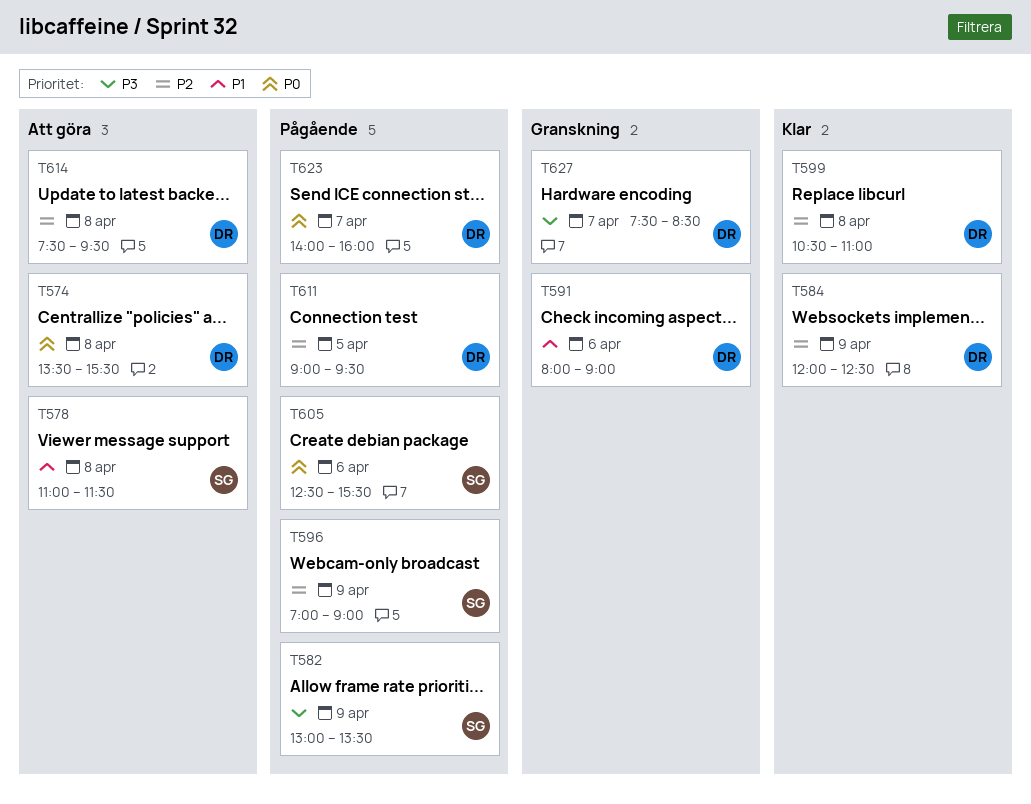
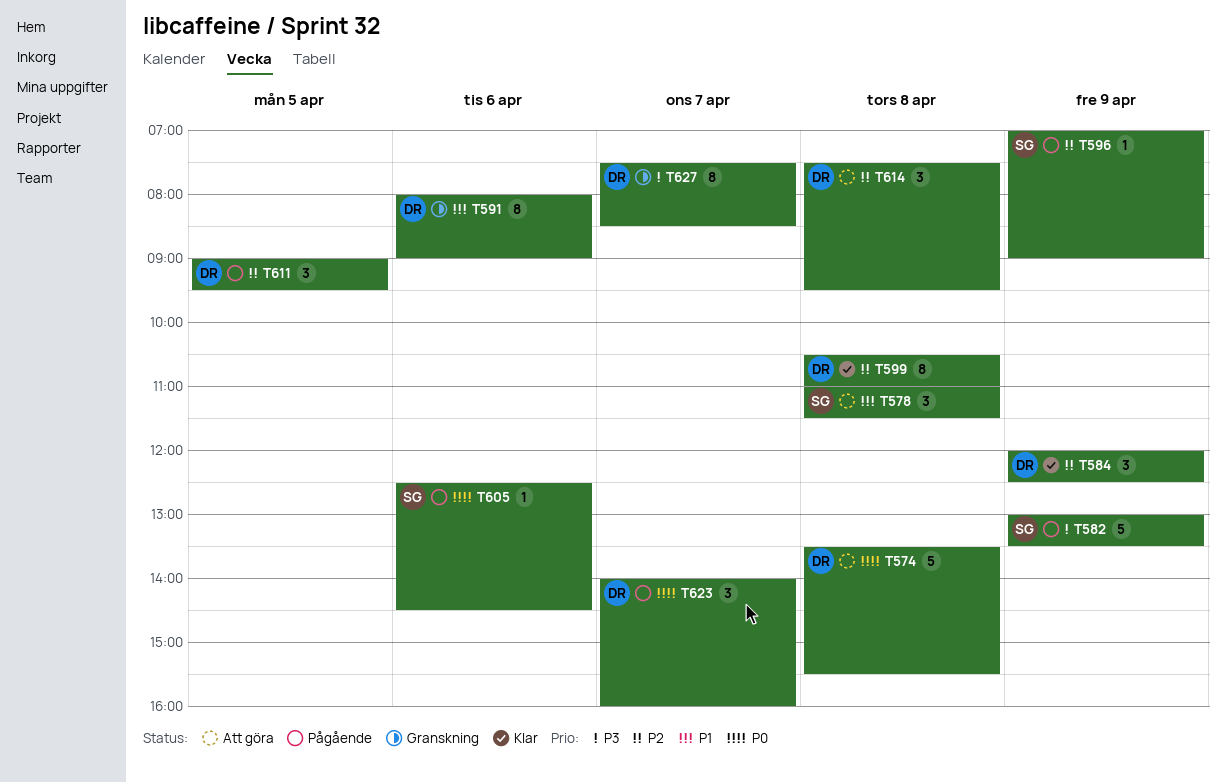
T605, ends: 15:30 -> 14:30

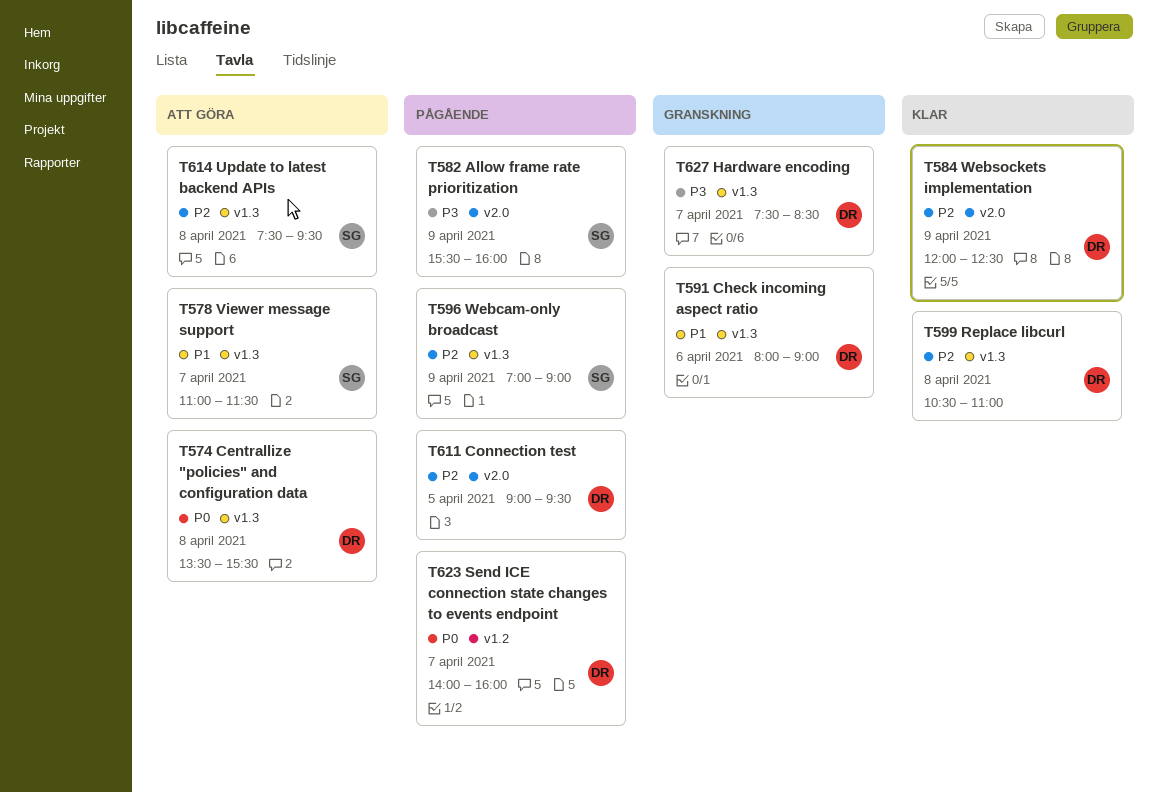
T578, day: Apr 8 -> Apr 7
T582, begins: 13:00 -> 15:30
T582, ends: 13:30 -> 16:00
T605: present -> none
T614, owner: DR -> SG

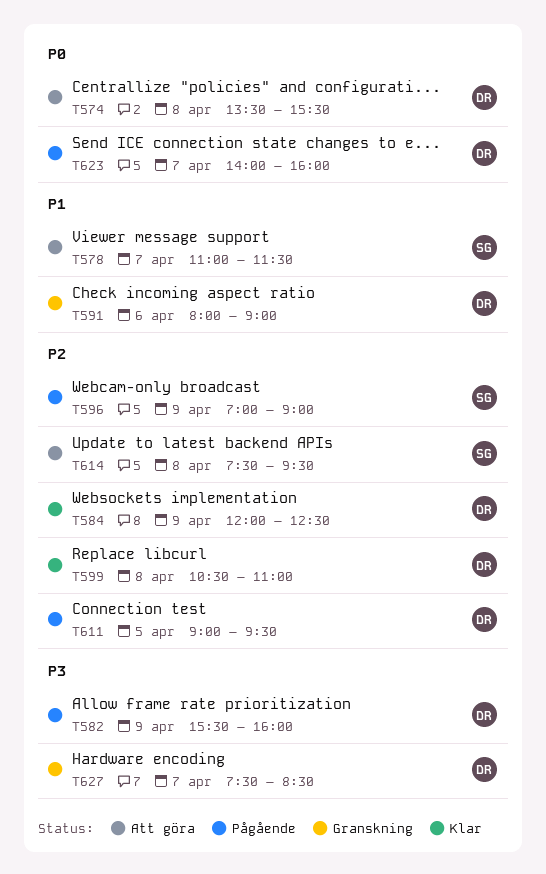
T582, owner: SG -> DR

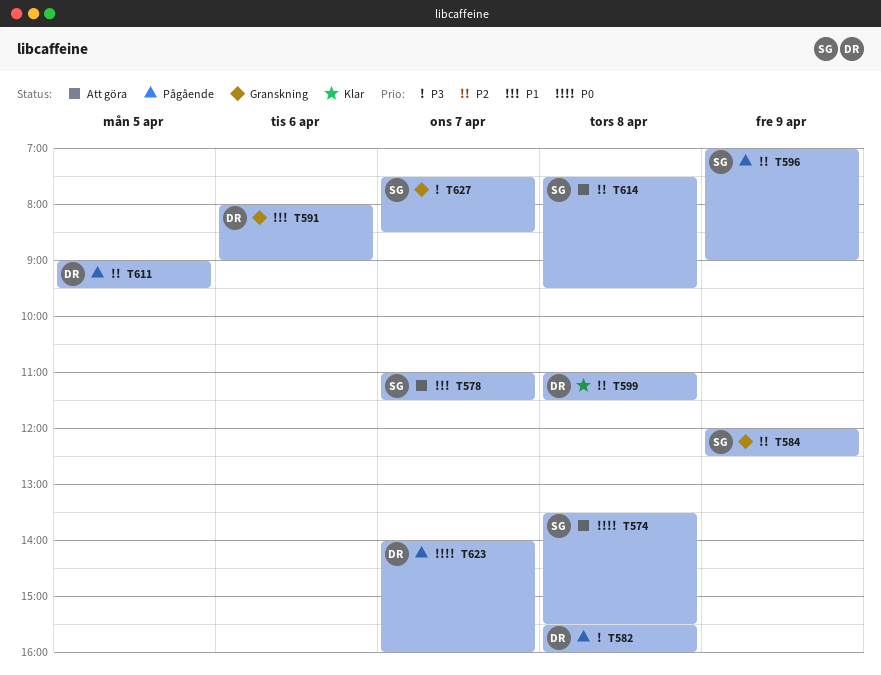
T574, owner: DR -> SG
T582, day: Apr 9 -> Apr 8
T584, status: Klar -> Granskning
T584, owner: DR -> SG
T599, begins: 10:30 -> 11:00
T599, ends: 11:00 -> 11:30
T627, owner: DR -> SG

